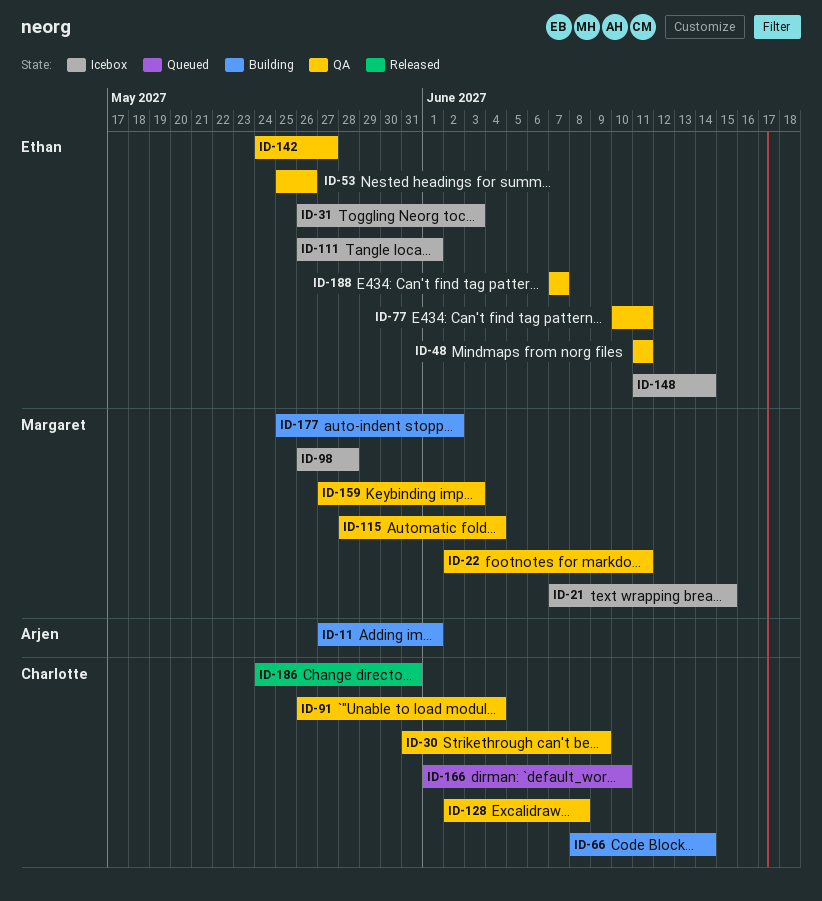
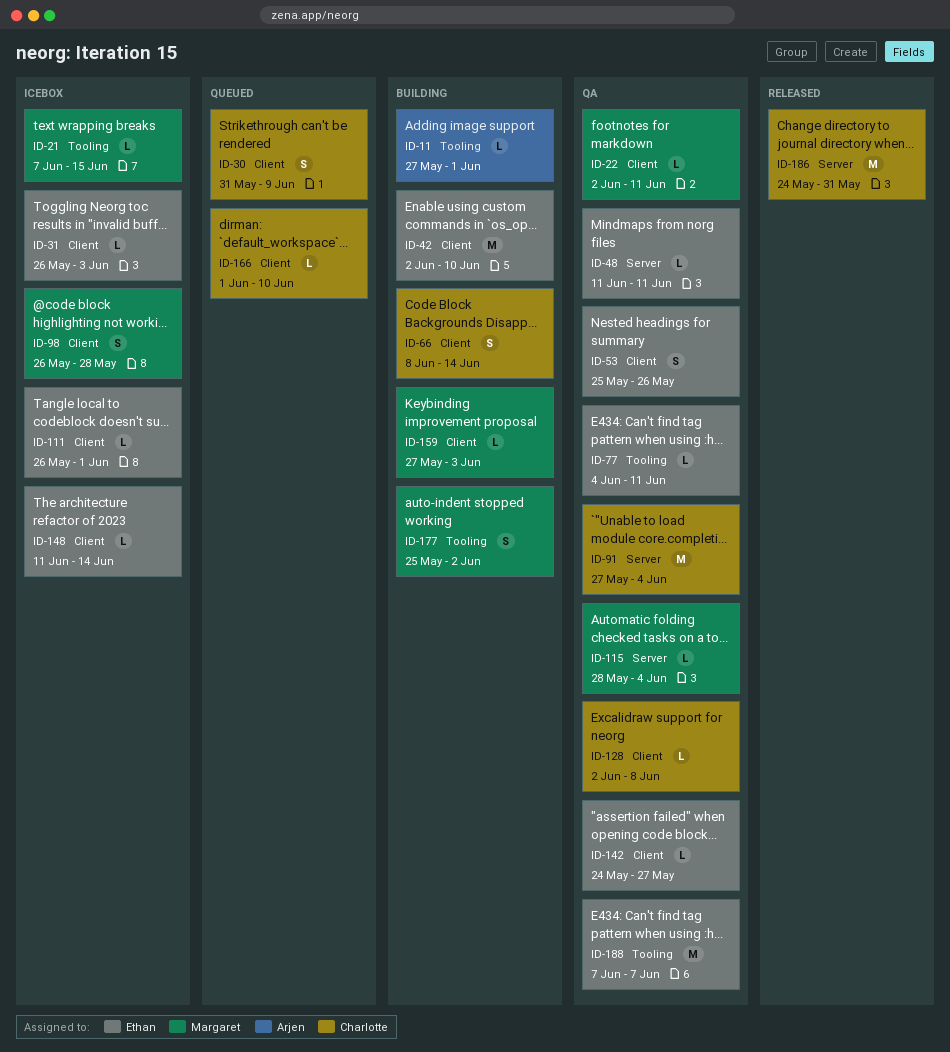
ID-30, status: QA -> Queued
ID-42: none -> present
ID-77, start: Jun 10 -> Jun 4
ID-91, start: May 26 -> May 27
ID-159, status: QA -> Building

